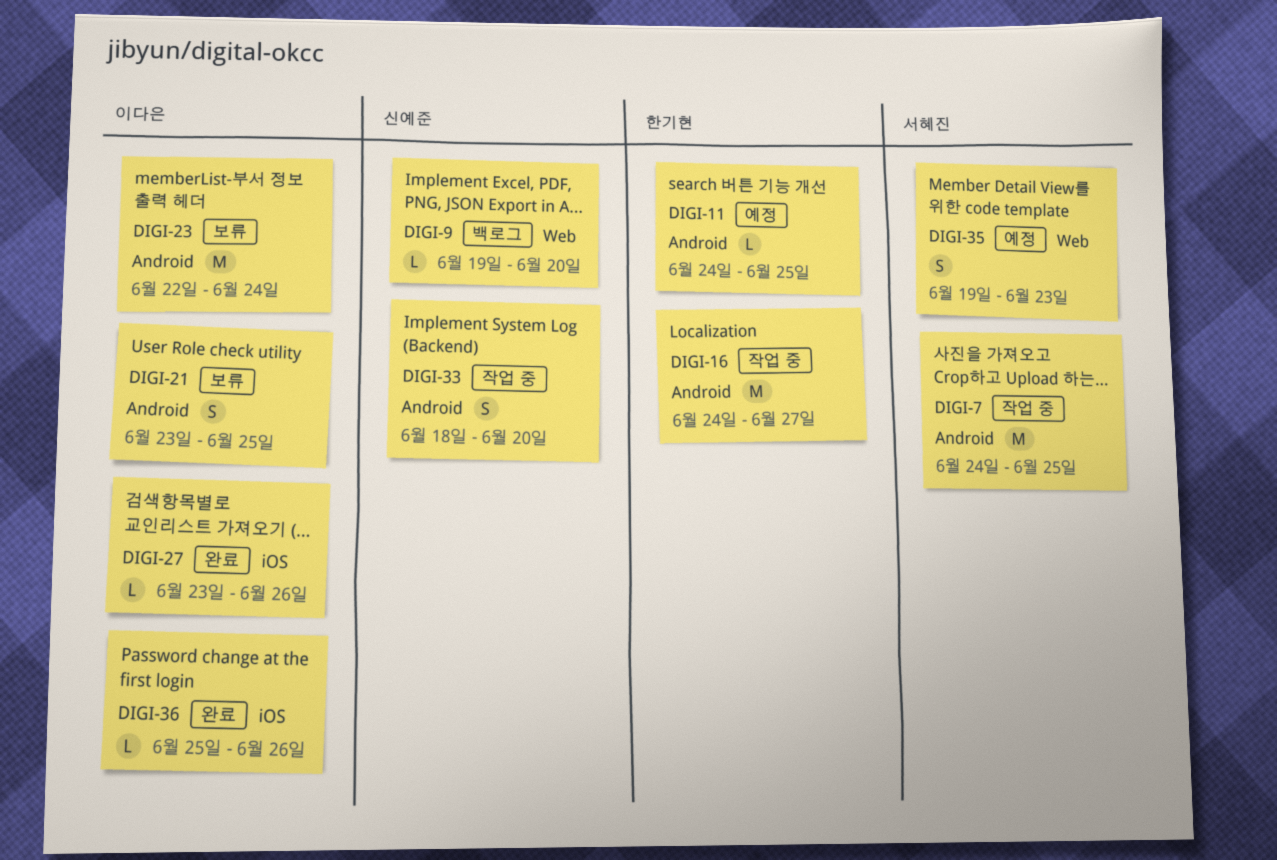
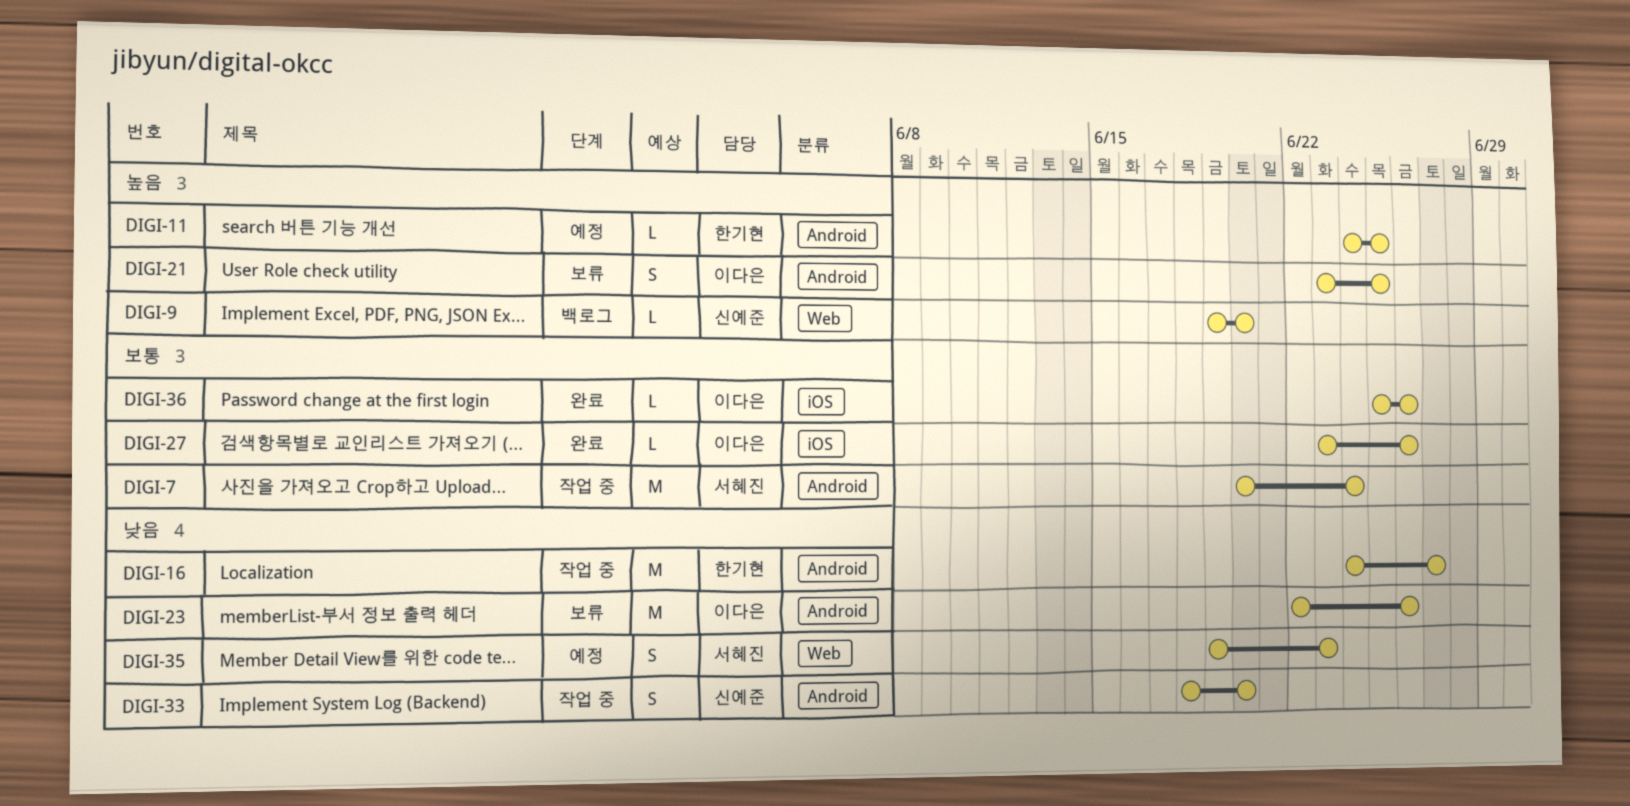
DIGI-7, start: Jun 24 -> Jun 20
DIGI-7, due: Jun 25 -> Jun 24
DIGI-23, due: Jun 24 -> Jun 26

